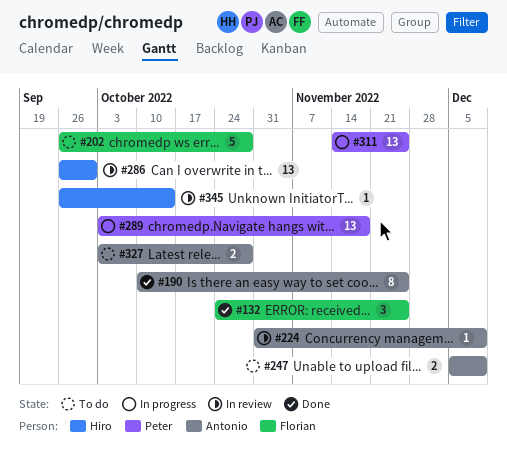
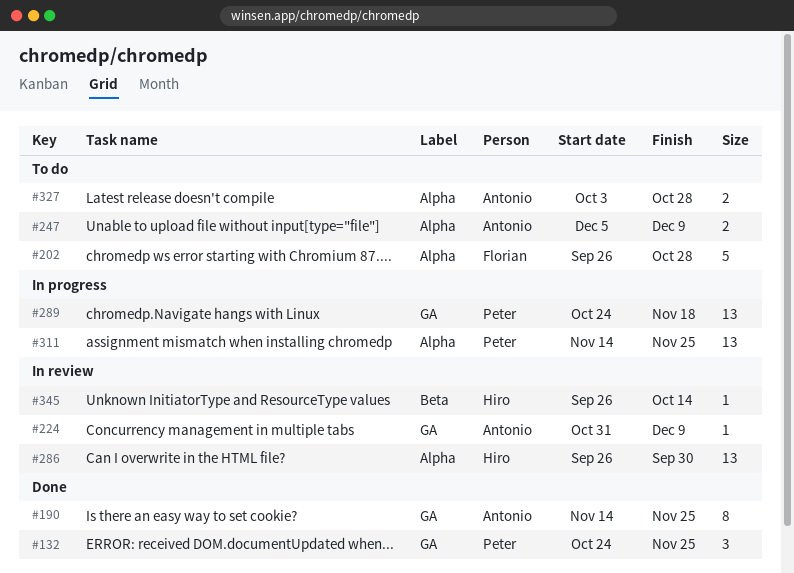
#132, owner: Florian -> Peter
#190, start: Oct 10 -> Nov 14
#289, start: Oct 3 -> Oct 24

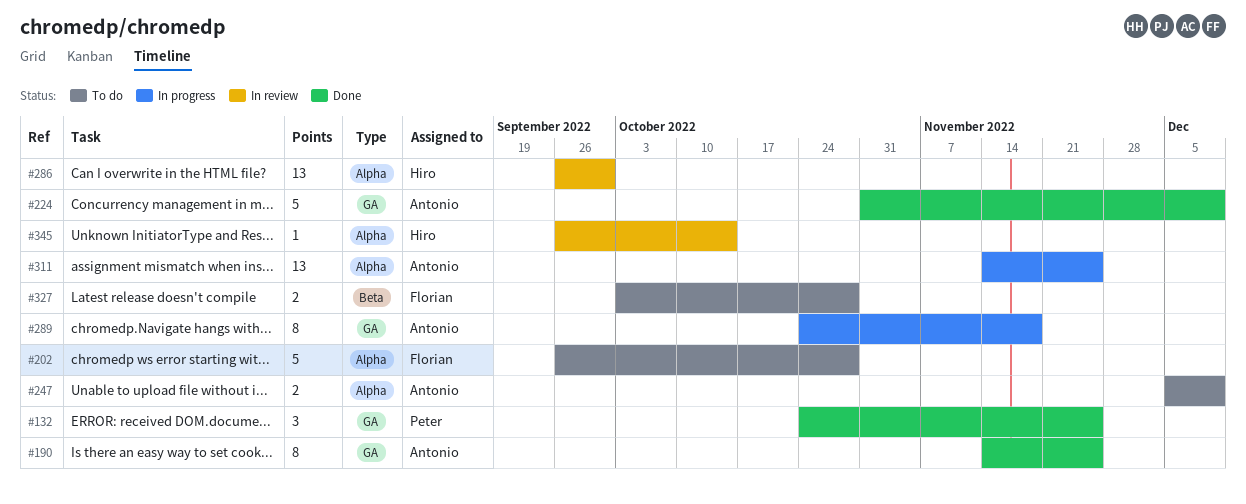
#224, status: In review -> Done
#224, estimate: 1 -> 5
#289, owner: Peter -> Antonio
#289, estimate: 13 -> 8
#311, owner: Peter -> Antonio
#327, owner: Antonio -> Florian
#327, label: Alpha -> Beta
#345, label: Beta -> Alpha

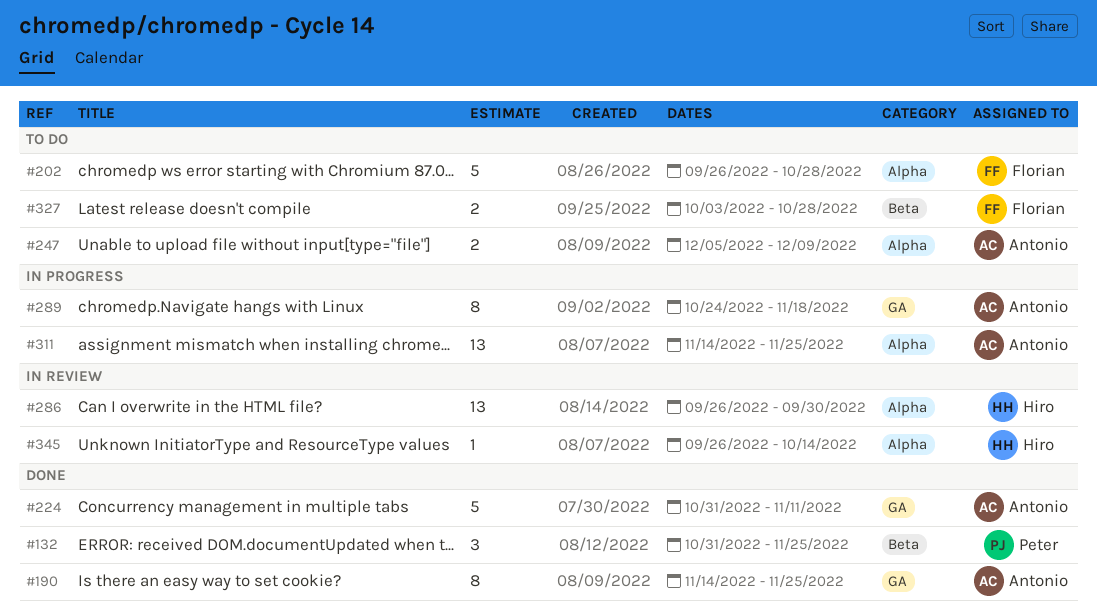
#132, label: GA -> Beta
#132, start: Oct 24 -> Oct 31
#224, due: Dec 9 -> Nov 11

